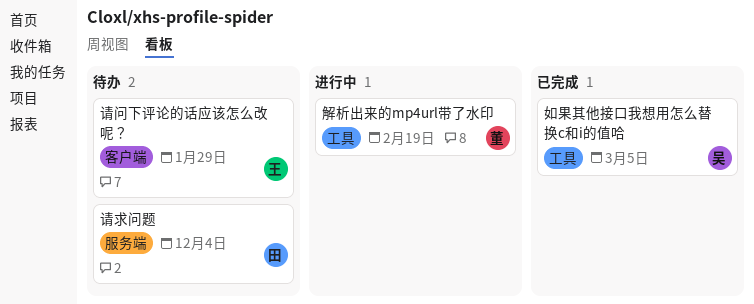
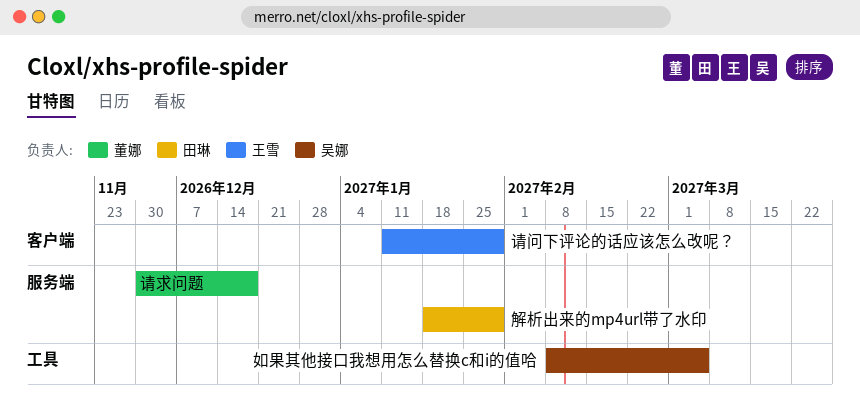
解析出来的mp4url带了水印, owner: 董娜 -> 田琳
解析出来的mp4url带了水印, label: 工具 -> 服务端
解析出来的mp4url带了水印, due: Feb 19 -> Jan 29
请求问题, owner: 田琳 -> 董娜
请求问题, due: Dec 4 -> Dec 18

